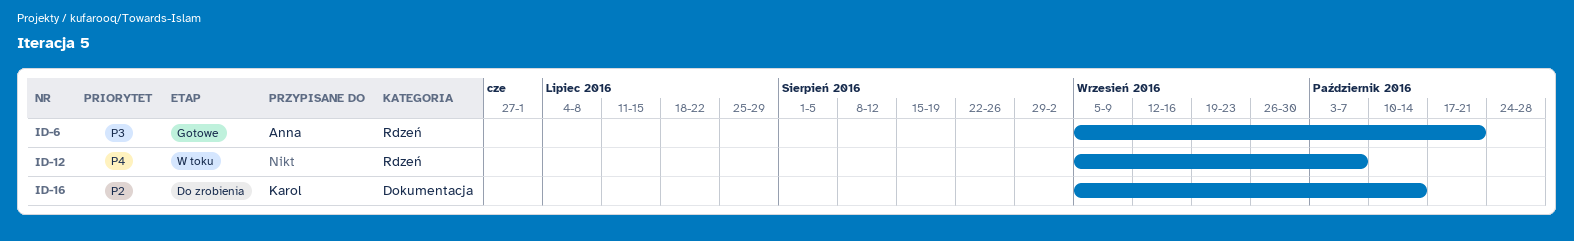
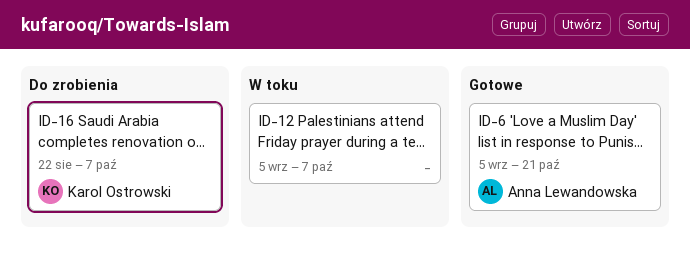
ID-16, start: Sep 5 -> Aug 22
ID-16, due: Oct 14 -> Oct 7

